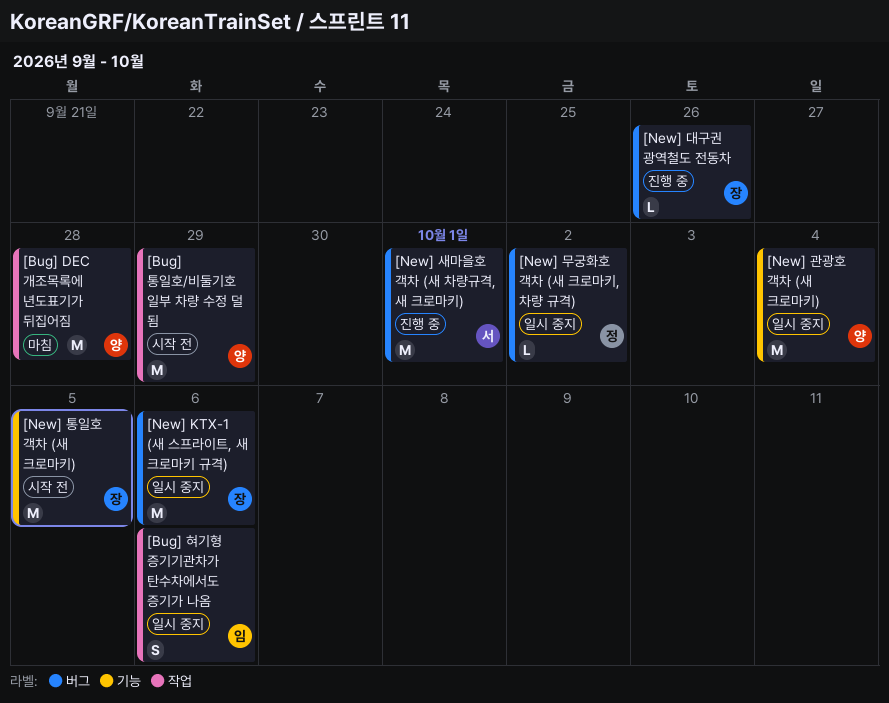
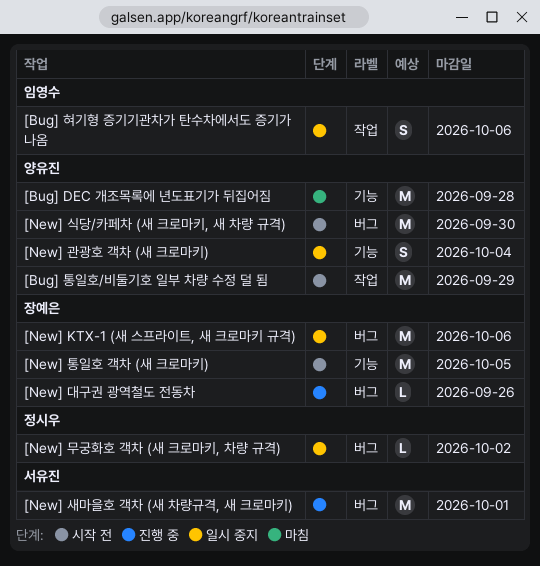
[Bug] DEC 개조목록에 년도표기가 뒤집어짐, label: 작업 -> 기능
[New] 관광호 객차 (새 크로마키), estimate: M -> S
[New] 식당/카페차 (새 크로마키, 새 차량 규격): none -> present

